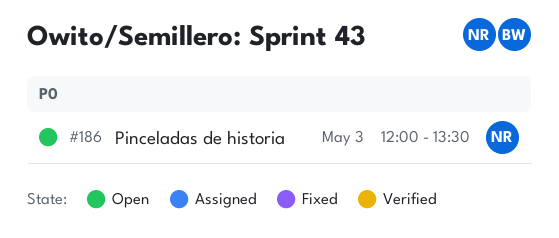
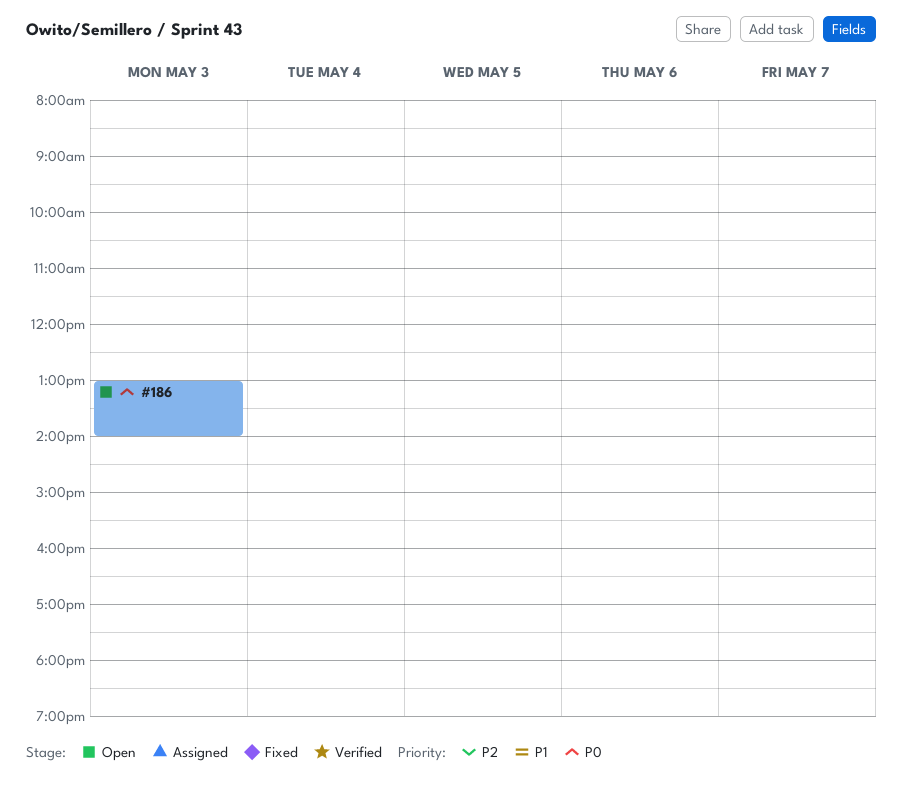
#186, begins: 12:00 -> 13:00
#186, ends: 13:30 -> 14:00

